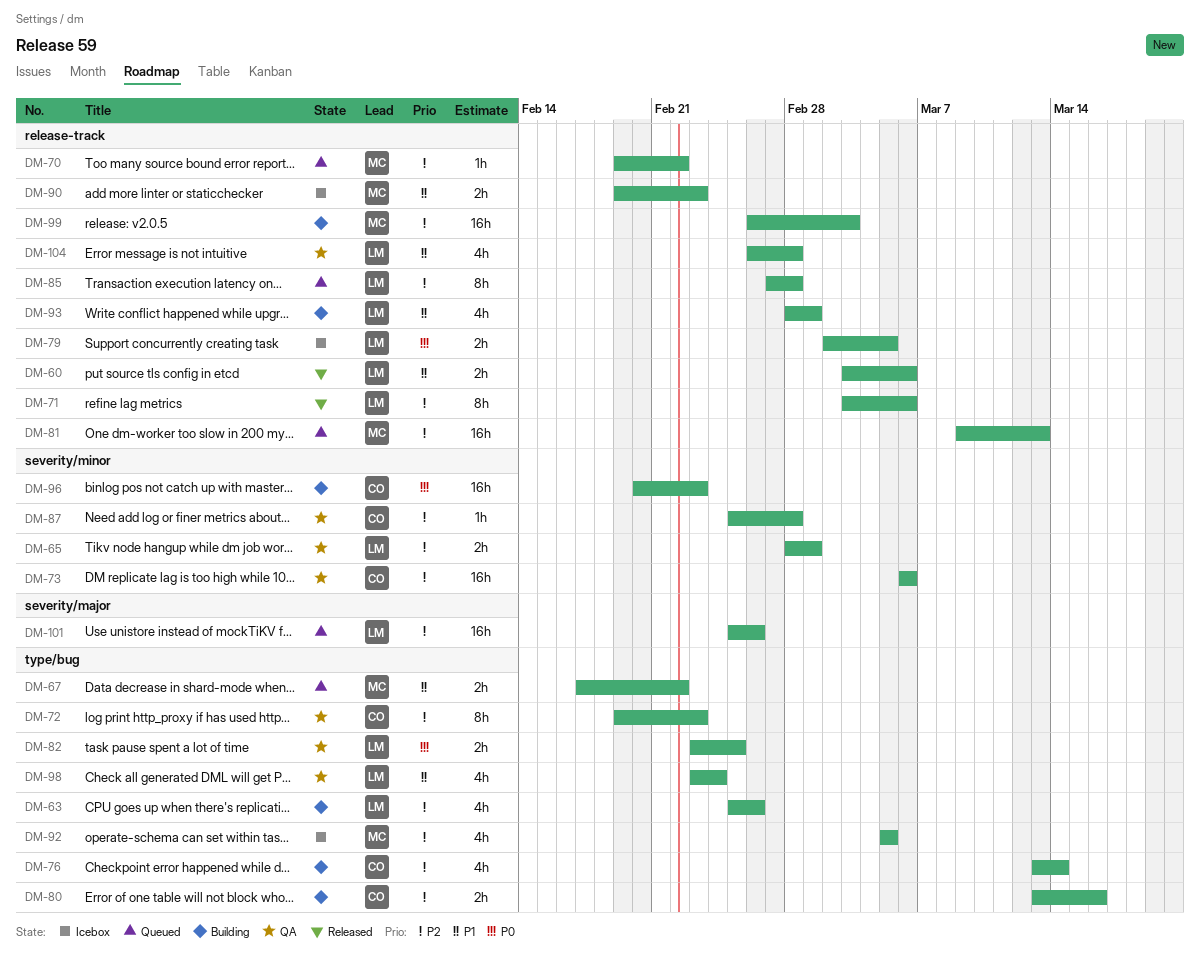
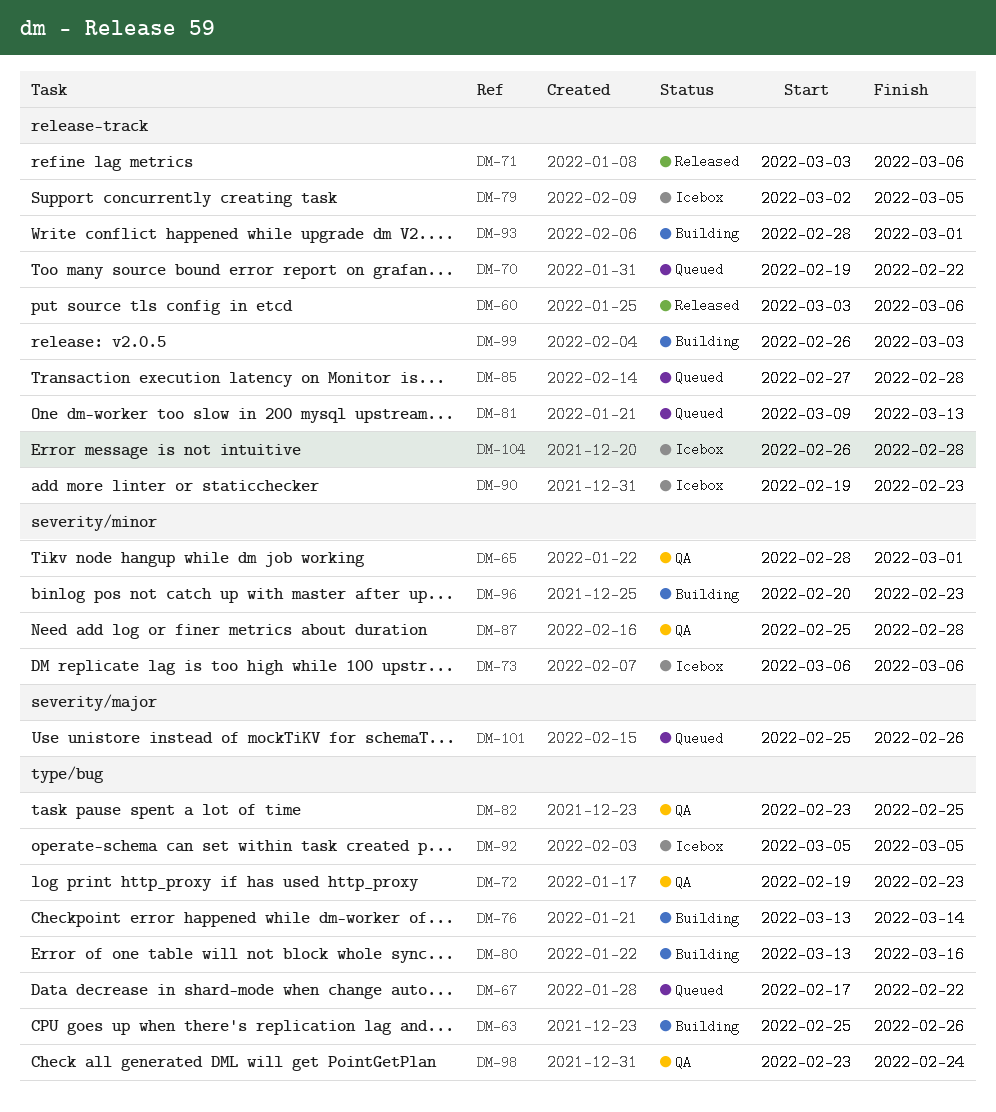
DM-73, status: QA -> Icebox
DM-104, status: QA -> Icebox

